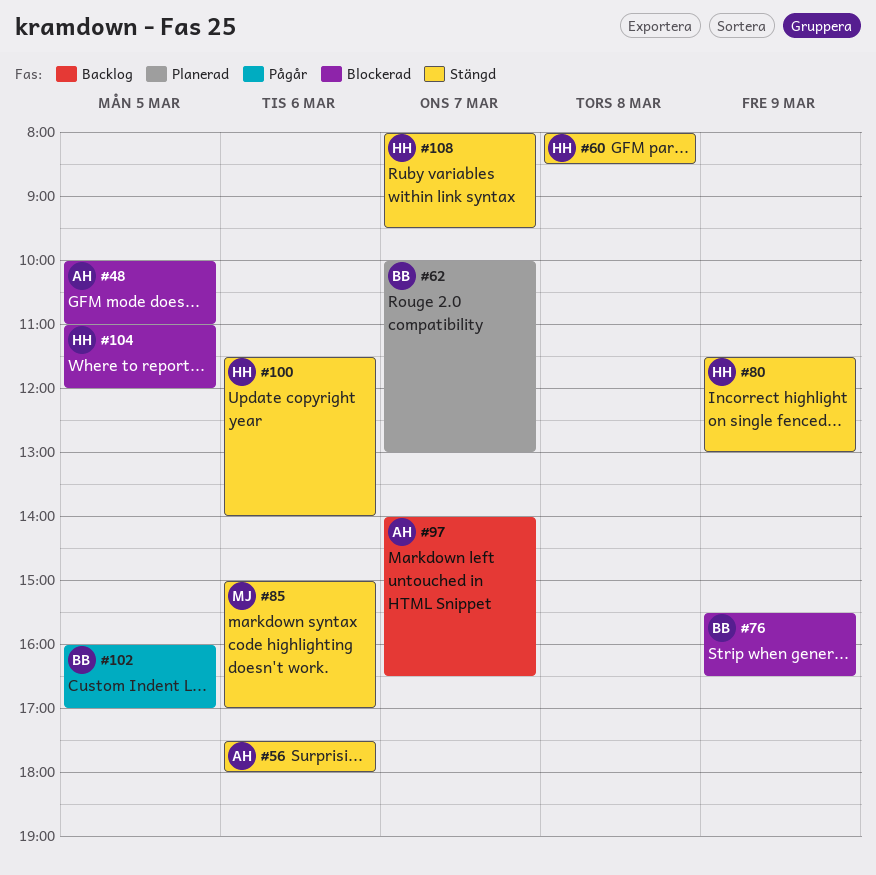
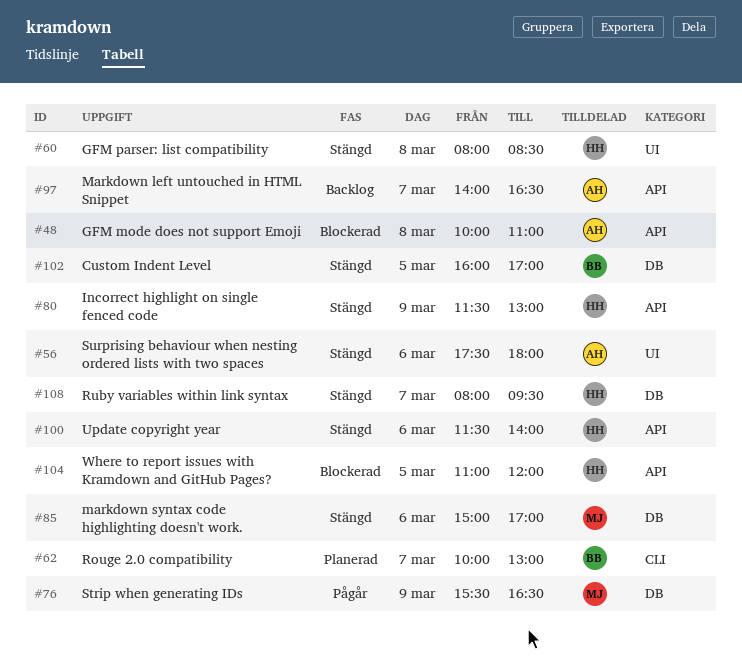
#48, day: Mar 5 -> Mar 8
#76, status: Blockerad -> Pågår
#76, owner: BB -> MJ
#102, status: Pågår -> Stängd

